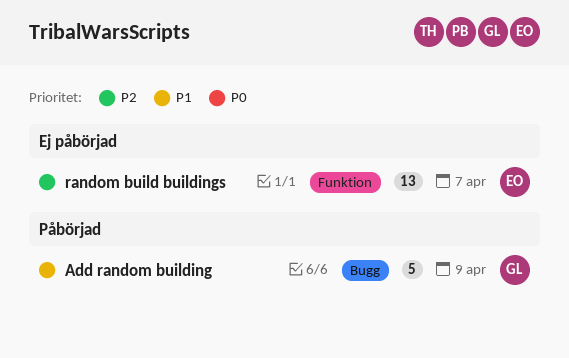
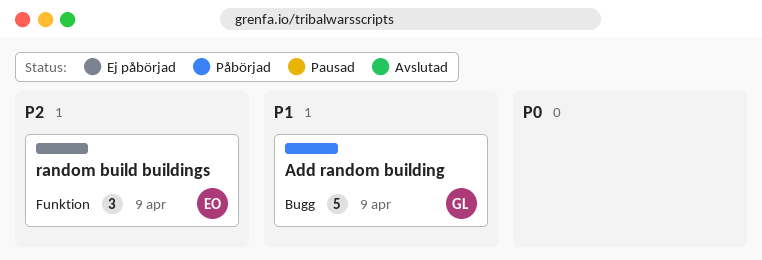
random build buildings, estimate: 13 -> 3
random build buildings, due: Apr 7 -> Apr 9

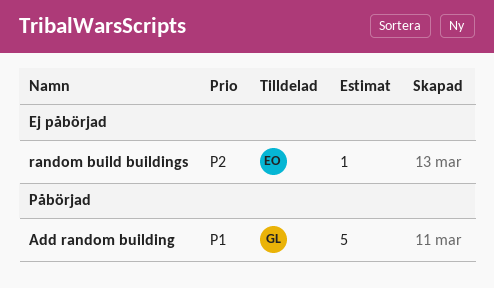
random build buildings, estimate: 3 -> 1

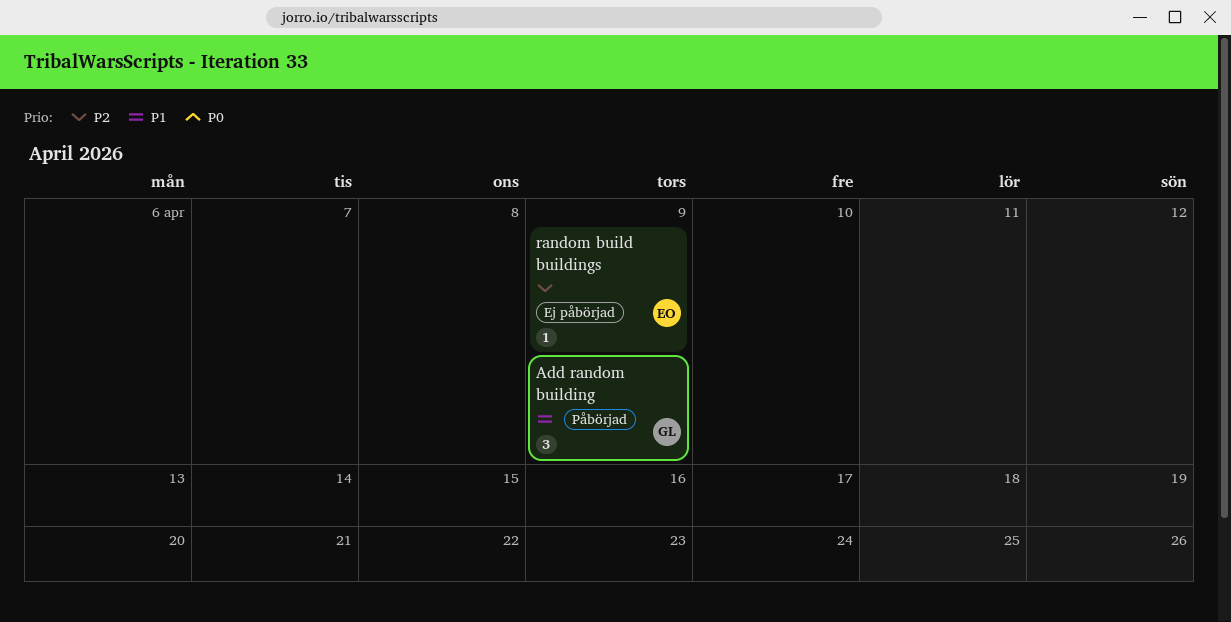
Add random building, estimate: 5 -> 3

